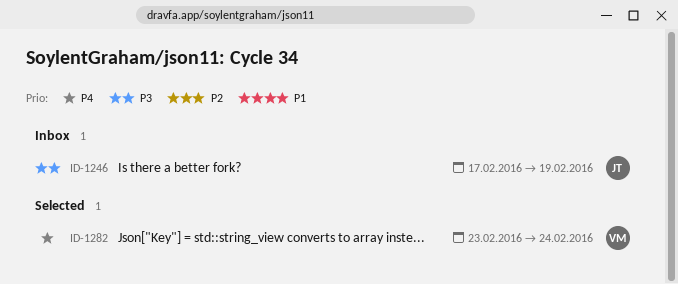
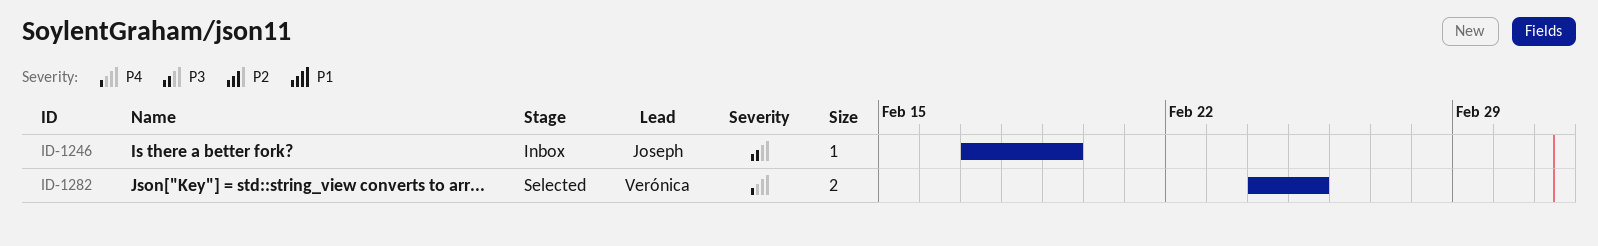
ID-1282, start: Feb 23 -> Feb 24
ID-1282, due: Feb 24 -> Feb 25

